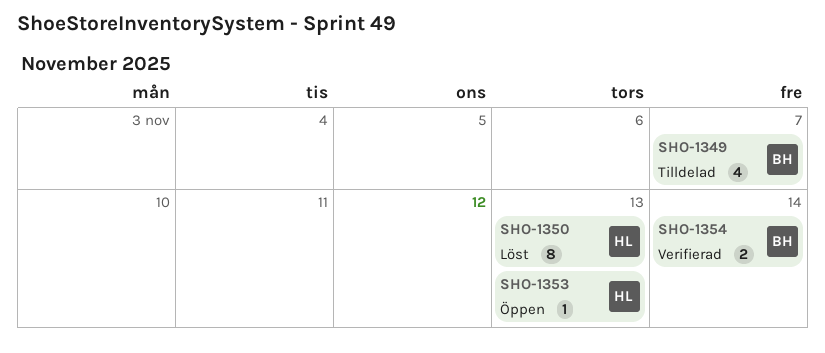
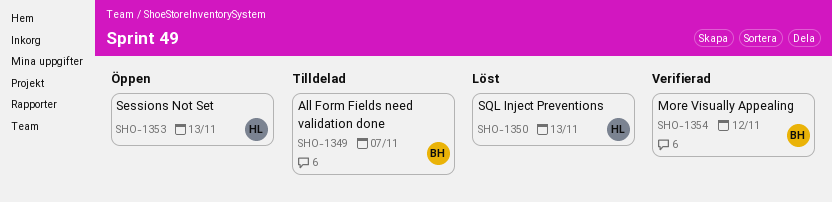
SHO-1354, due: Nov 14 -> Nov 12

